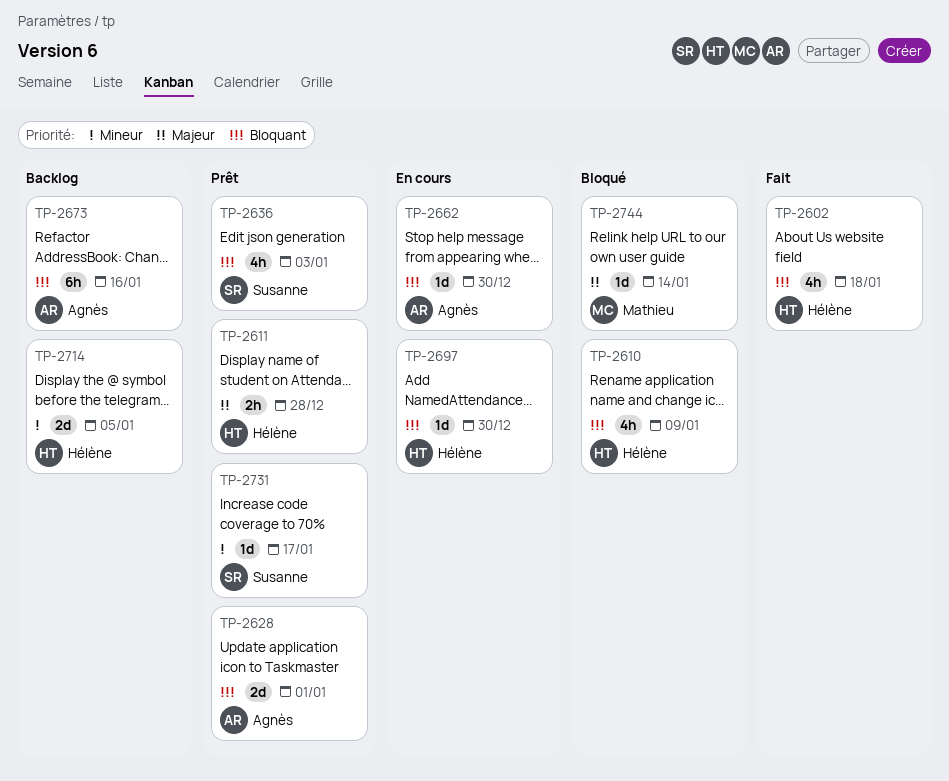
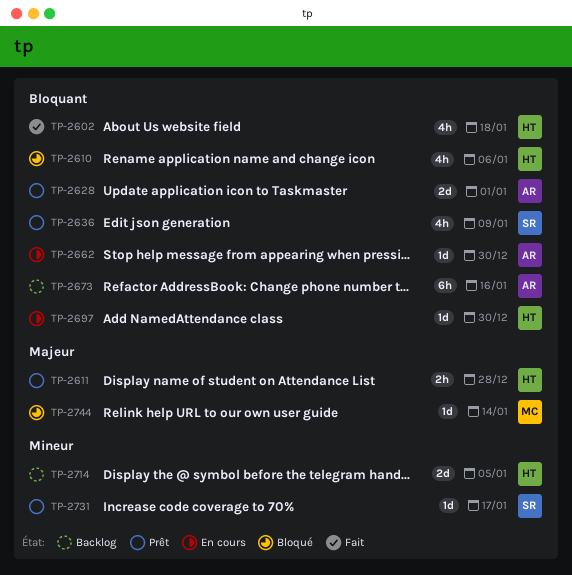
TP-2610, due: Jan 9 -> Jan 6
TP-2636, due: Jan 3 -> Jan 9

